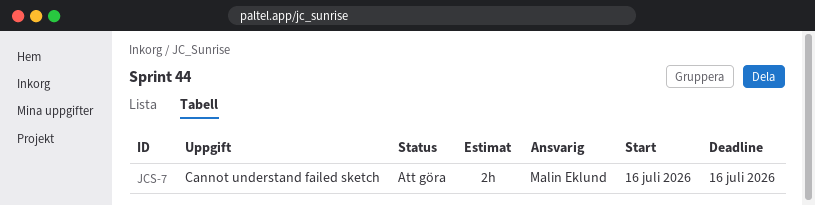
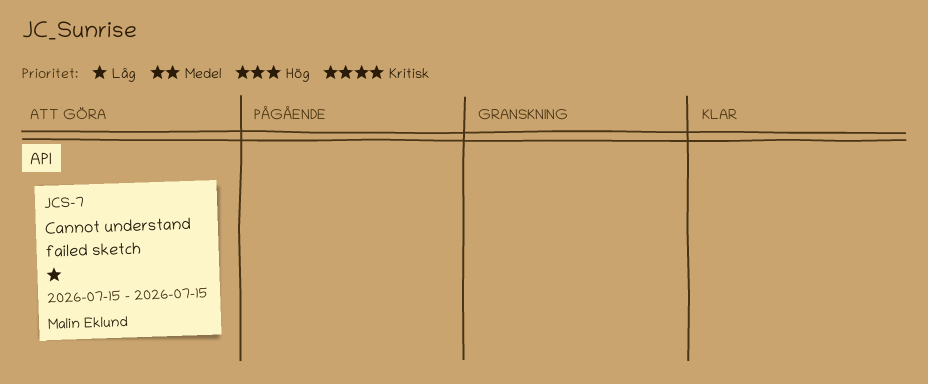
JCS-7, start: Jul 16 -> Jul 15
JCS-7, due: Jul 16 -> Jul 15

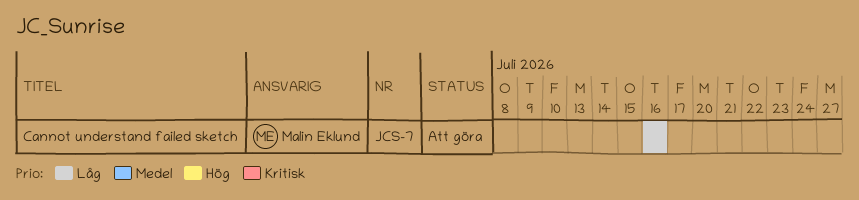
JCS-7, start: Jul 15 -> Jul 16
JCS-7, due: Jul 15 -> Jul 16

